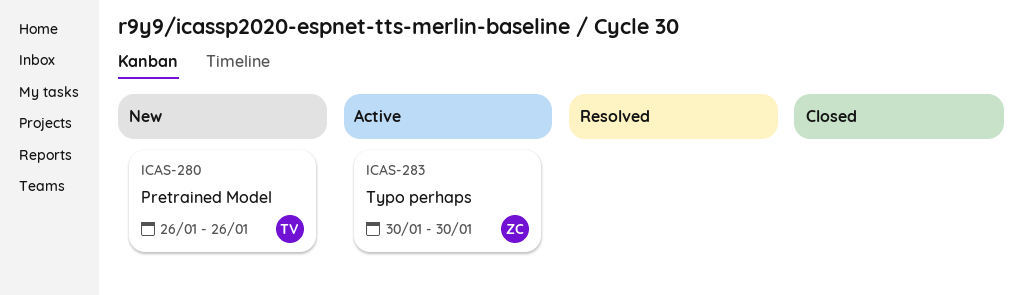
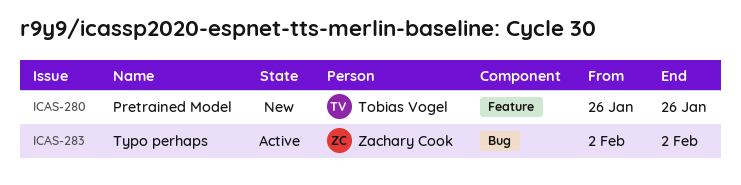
ICAS-283, start: Jan 30 -> Feb 2
ICAS-283, due: Jan 30 -> Feb 2

